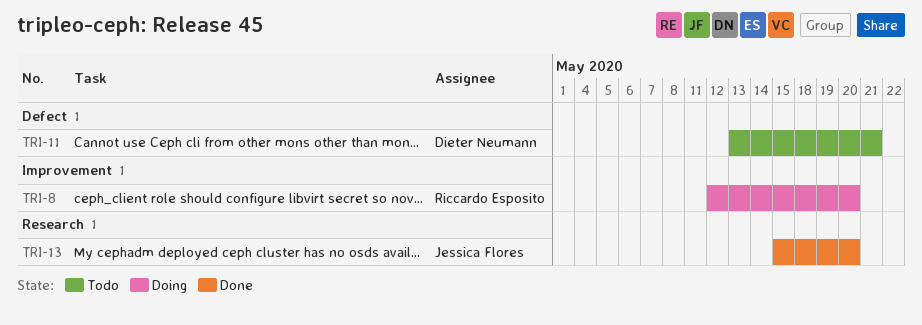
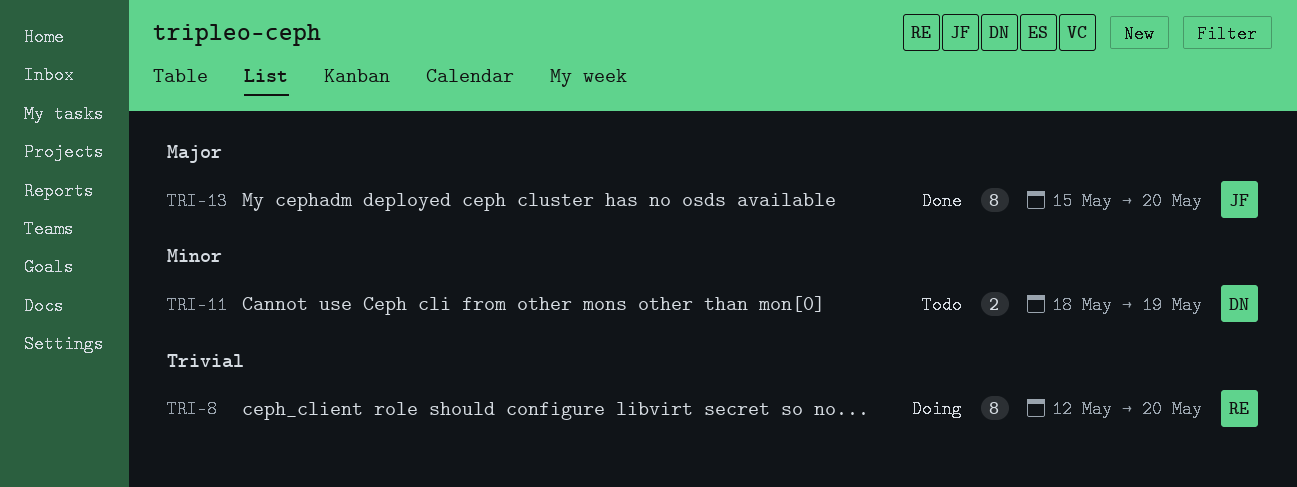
TRI-11, start: May 13 -> May 18
TRI-11, due: May 21 -> May 19

